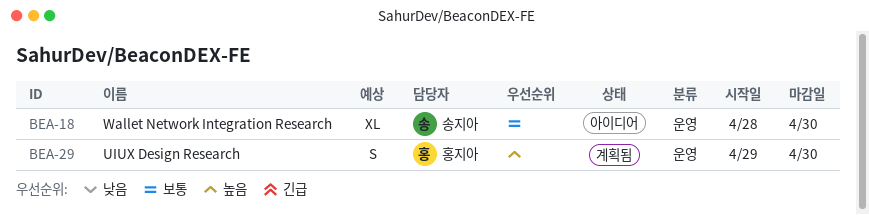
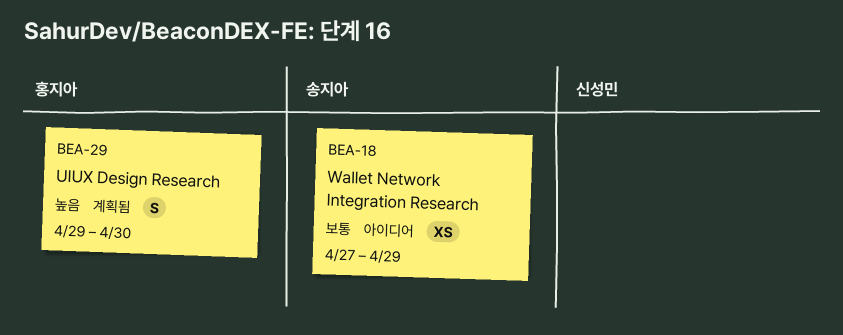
BEA-18, estimate: XL -> XS
BEA-18, start: Apr 28 -> Apr 27
BEA-18, due: Apr 30 -> Apr 29

